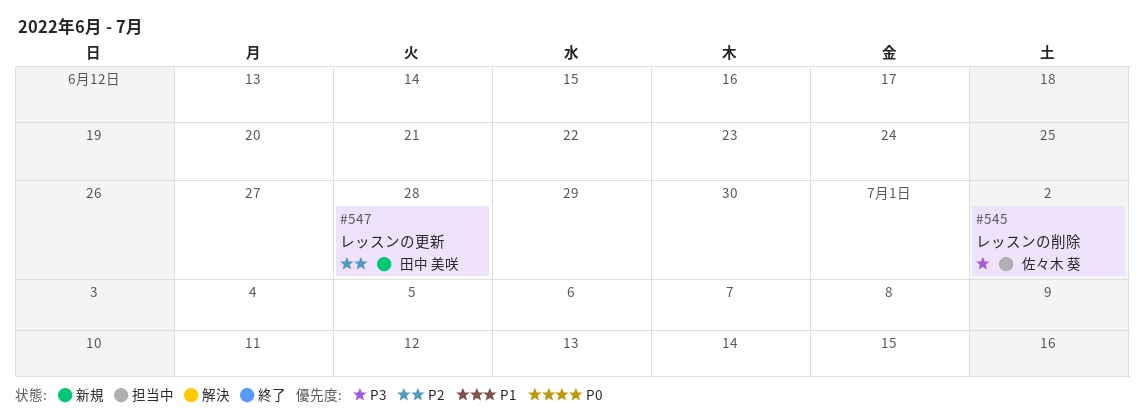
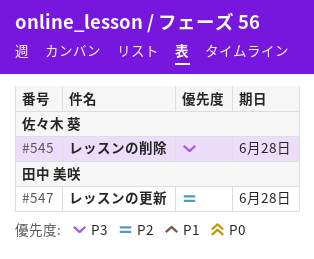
#545, due: Jul 2 -> Jun 28

